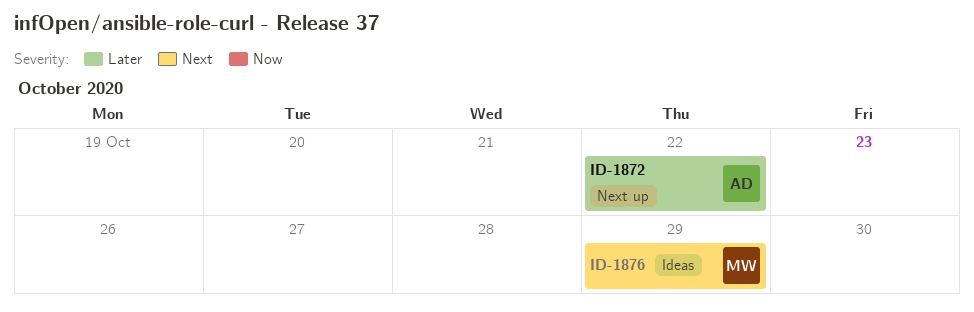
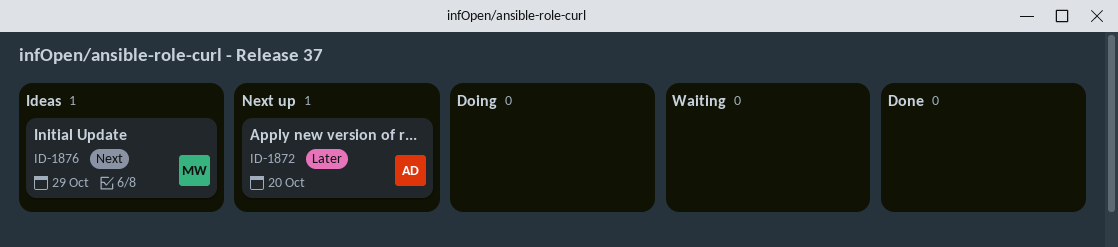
ID-1872, due: Oct 22 -> Oct 20

